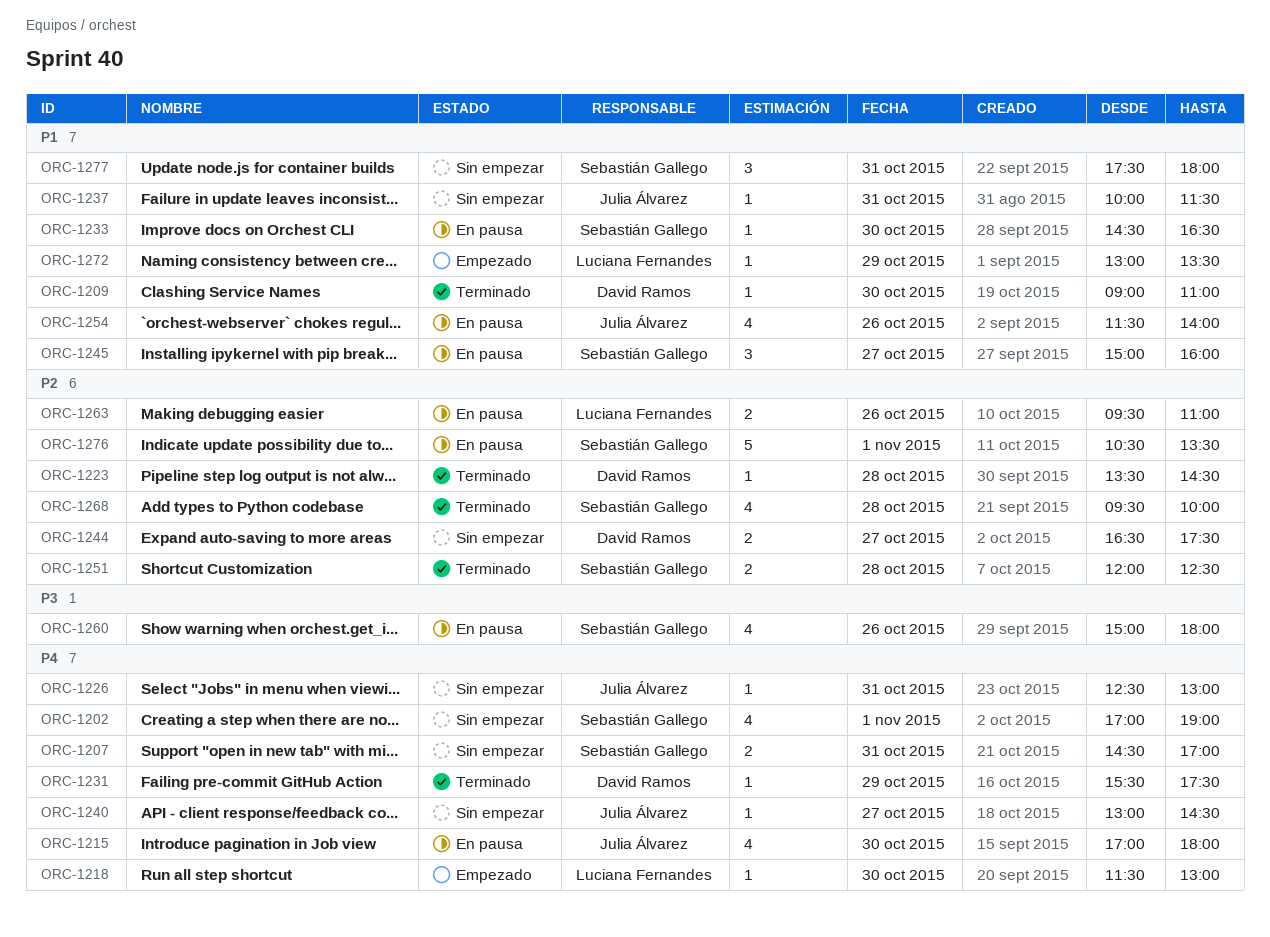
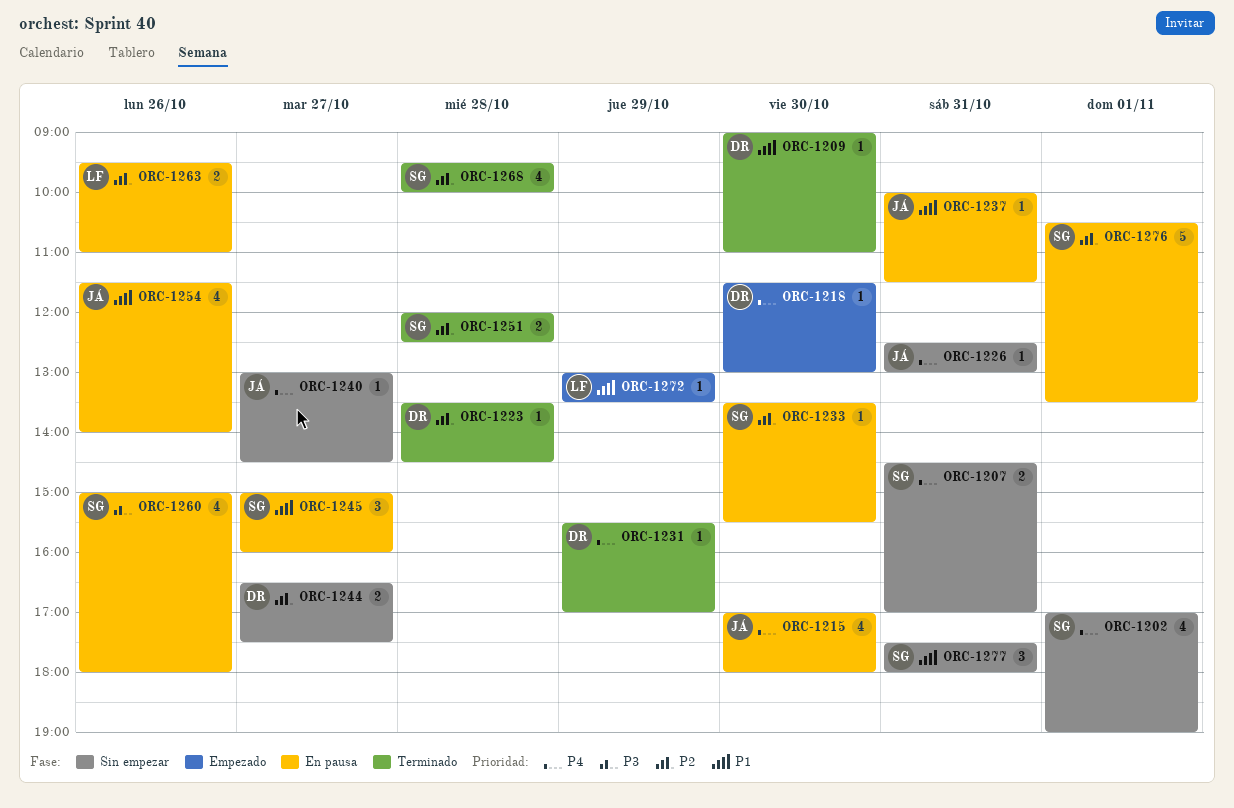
ORC-1218, owner: Luciana Fernandes -> David Ramos
ORC-1231, ends: 17:30 -> 17:00
ORC-1233, priority: P1 -> P2
ORC-1233, begins: 14:30 -> 13:30
ORC-1233, ends: 16:30 -> 15:30
ORC-1237, status: Sin empezar -> En pausa

